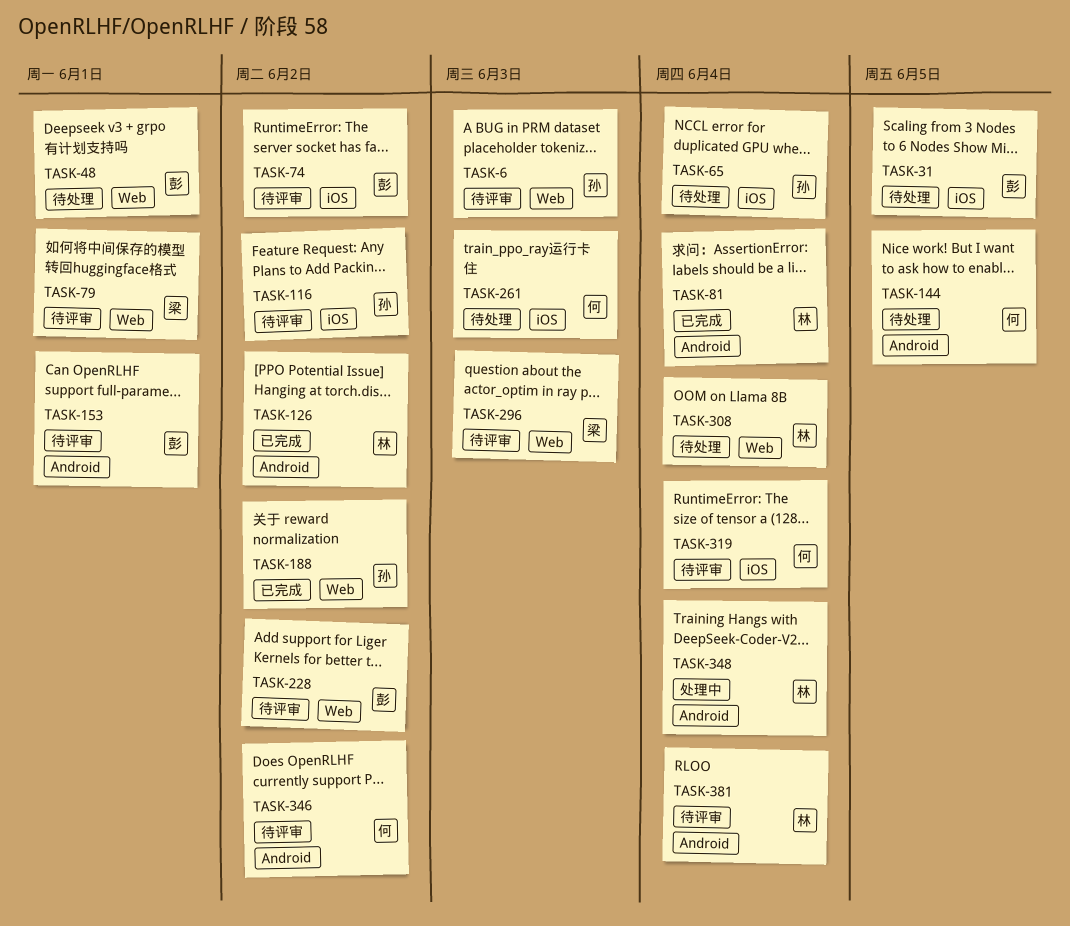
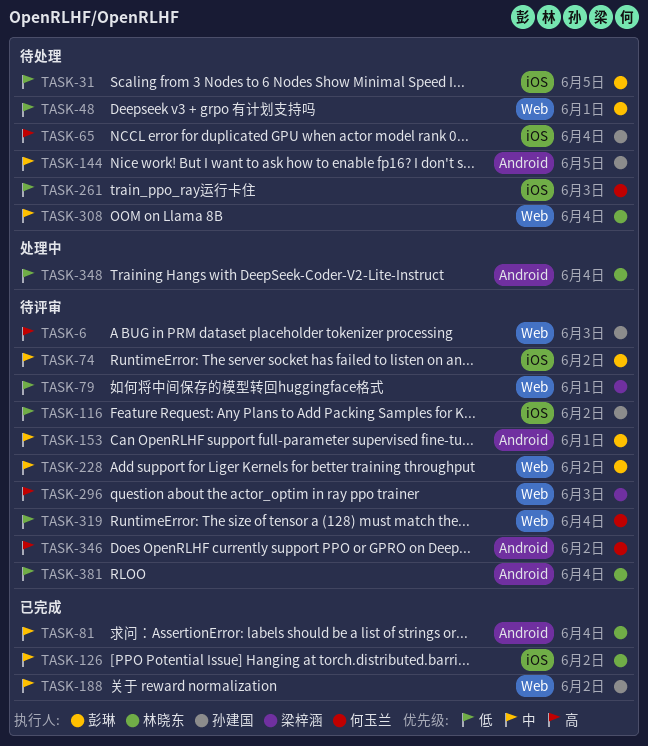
TASK-126, label: Android -> iOS
TASK-144, owner: 何玉兰 -> 孙建国
TASK-319, label: iOS -> Web

